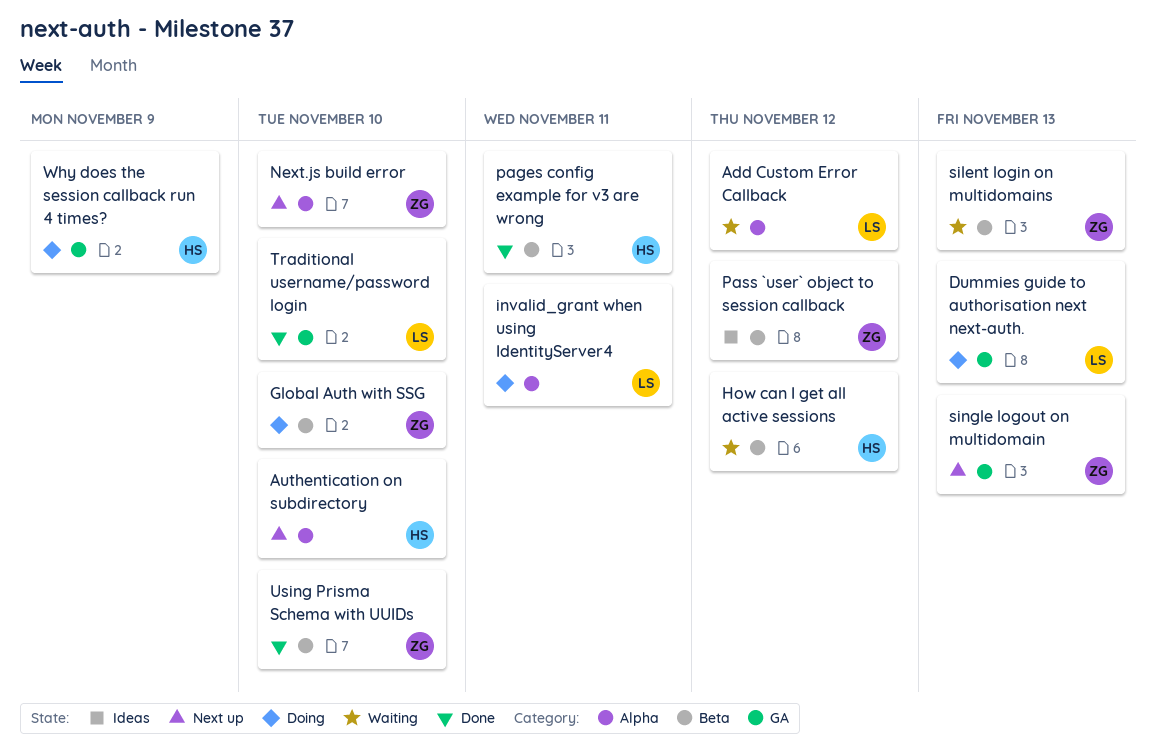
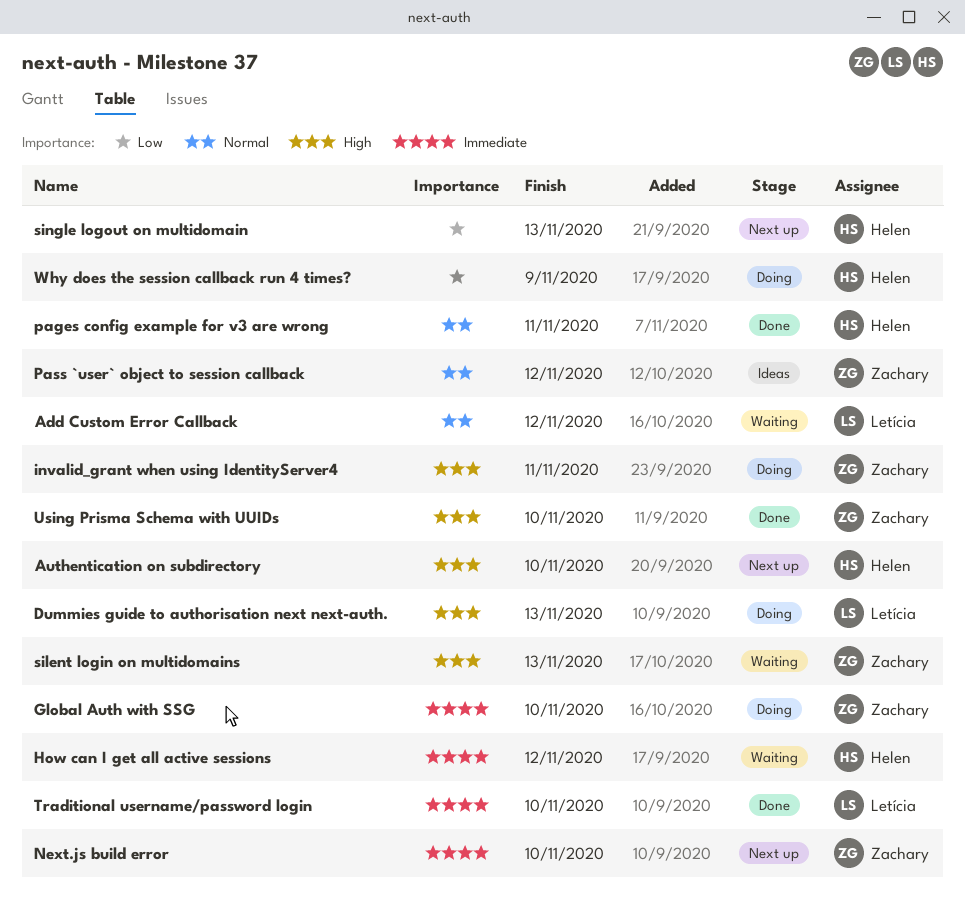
invalid_grant when using IdentityServer4, owner: Letícia -> Zachary
single logout on multidomain, owner: Zachary -> Helen

